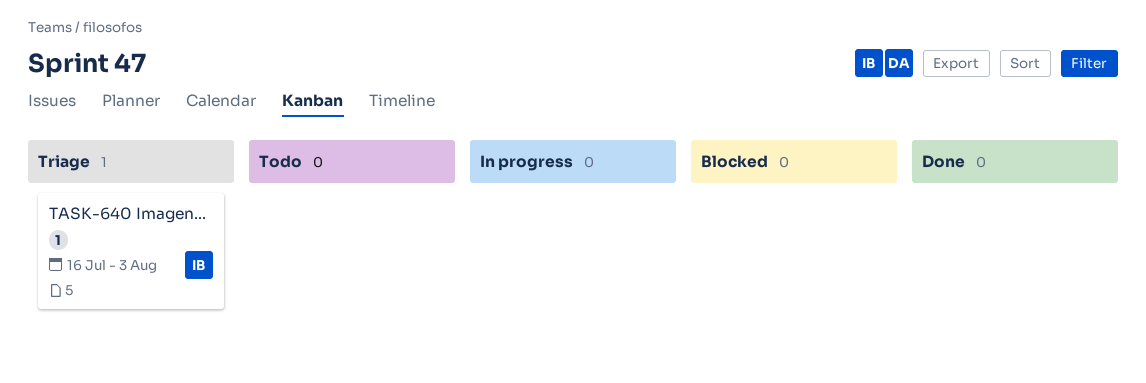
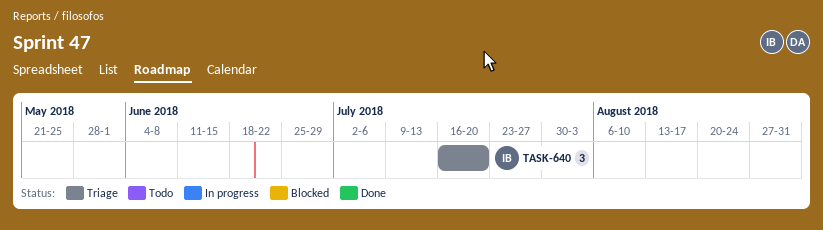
TASK-640, estimate: 1 -> 3
TASK-640, due: Aug 3 -> Jul 20

